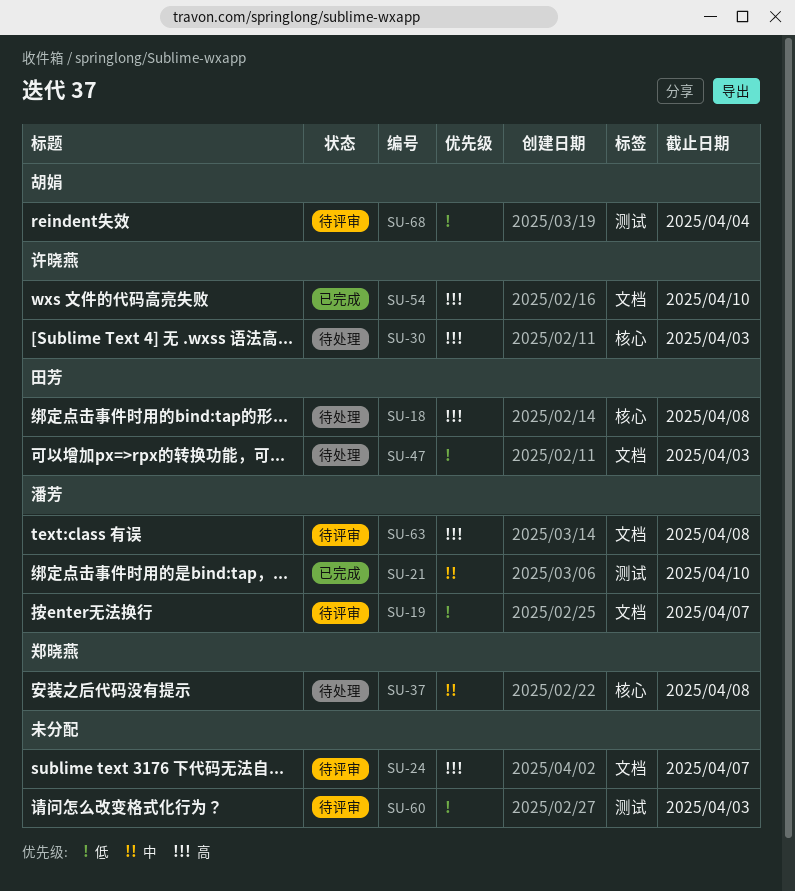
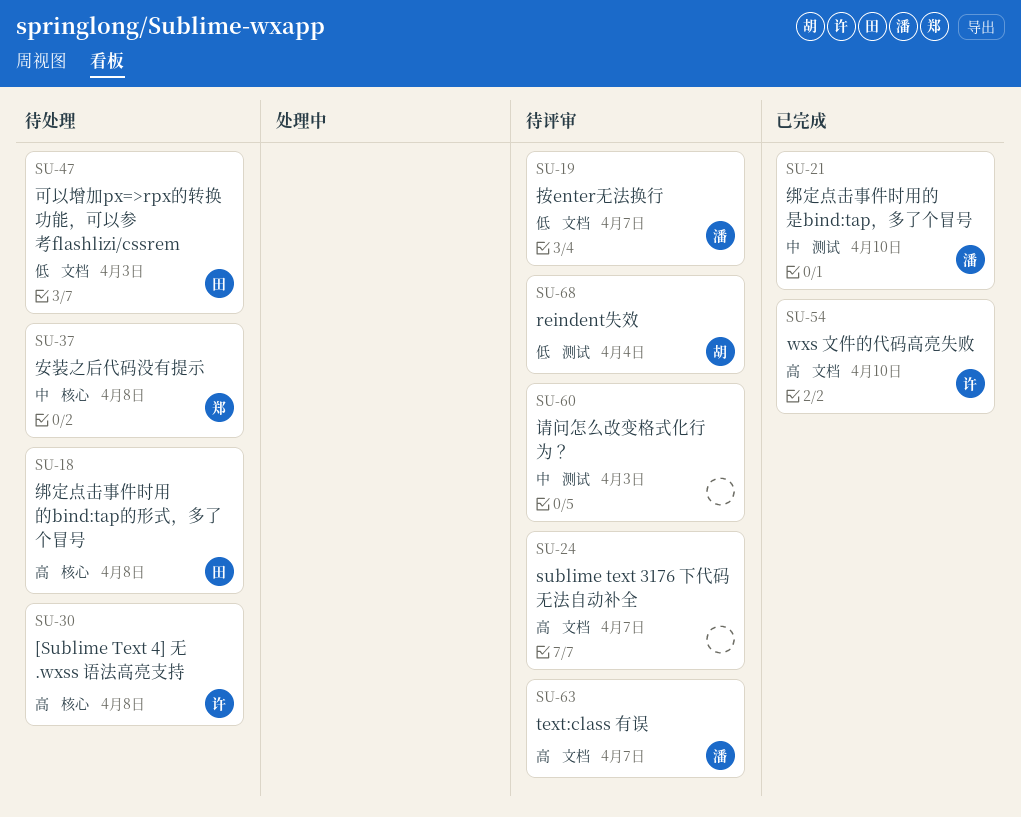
SU-30, due: Apr 3 -> Apr 8
SU-60, priority: 低 -> 中
SU-63, due: Apr 8 -> Apr 7

